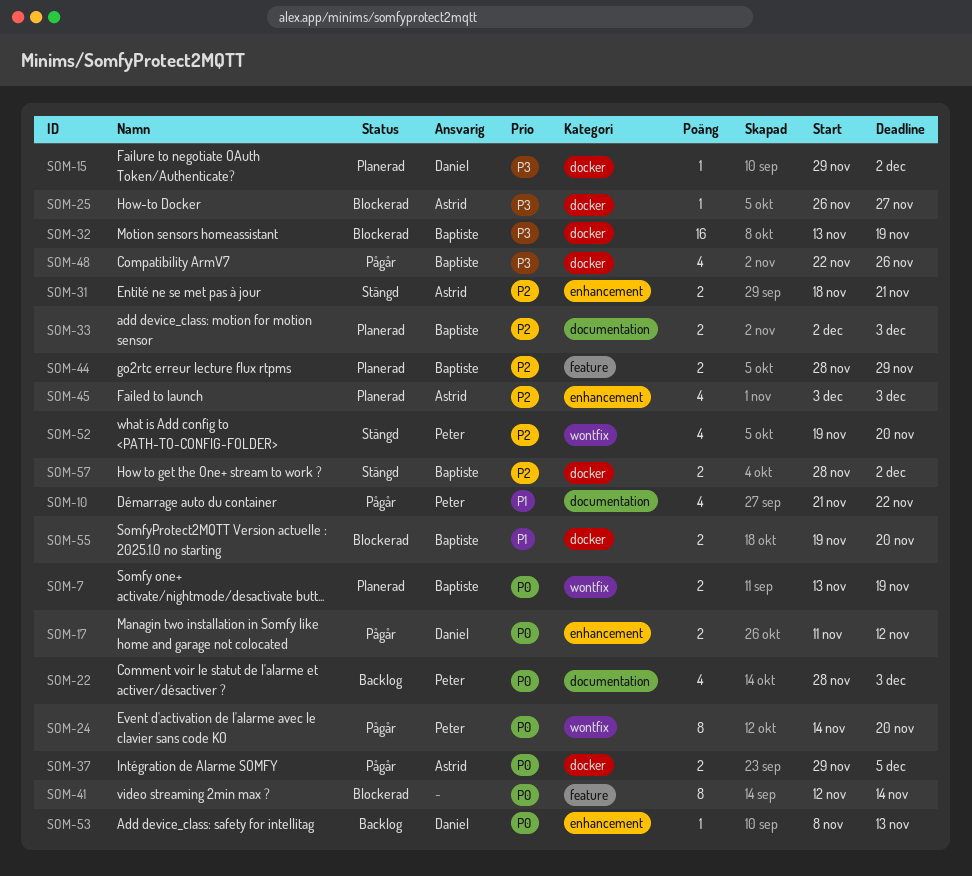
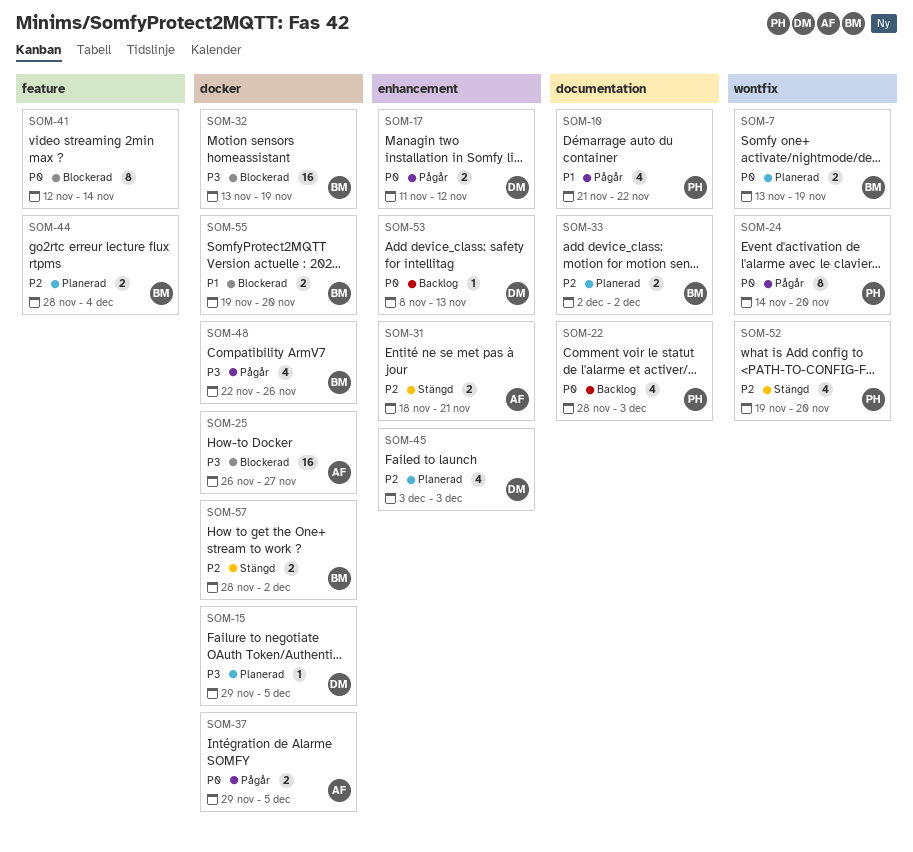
SOM-15, due: Dec 2 -> Dec 5
SOM-25, estimate: 1 -> 16
SOM-33, due: Dec 3 -> Dec 2
SOM-44, due: Nov 29 -> Dec 4
SOM-45, owner: Astrid -> Daniel

